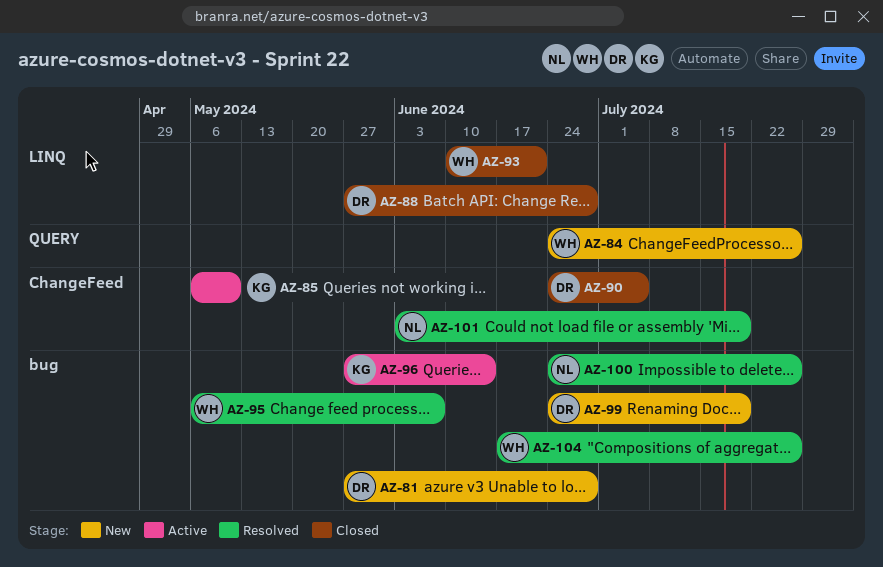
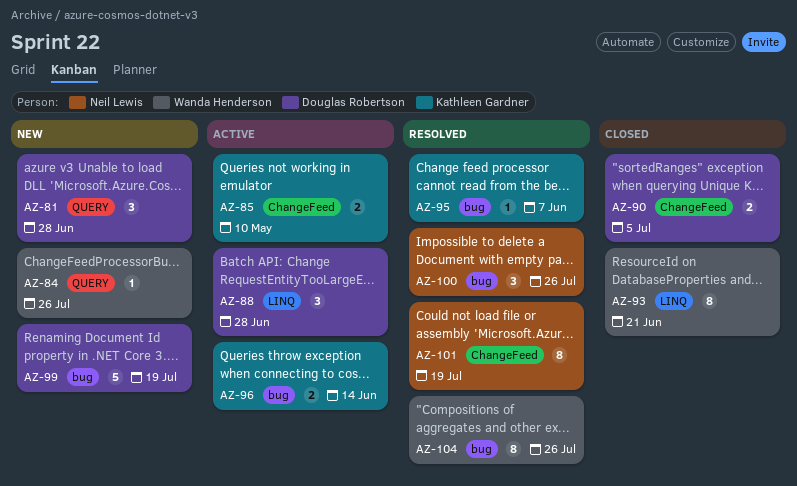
AZ-81, label: bug -> QUERY
AZ-88, status: Closed -> Active
AZ-95, owner: Wanda Henderson -> Kathleen Gardner

